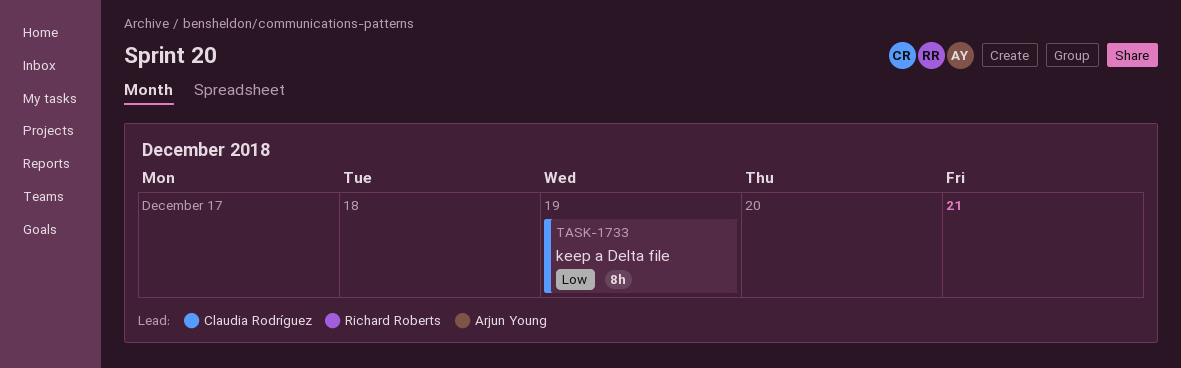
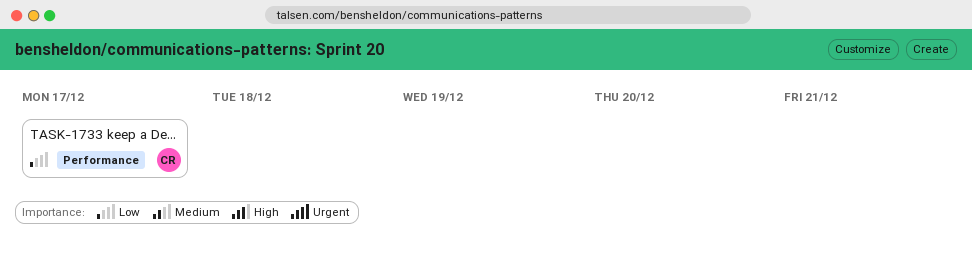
TASK-1733, due: Dec 19 -> Dec 17

